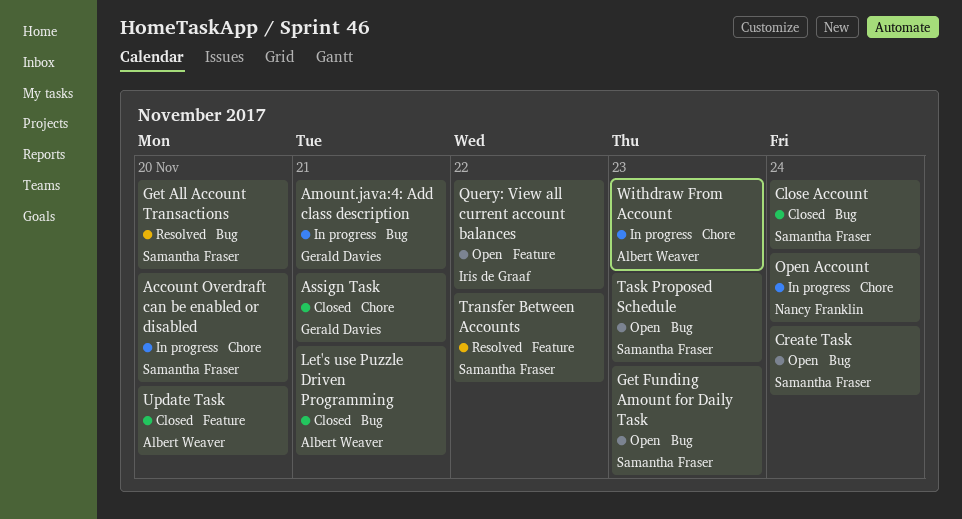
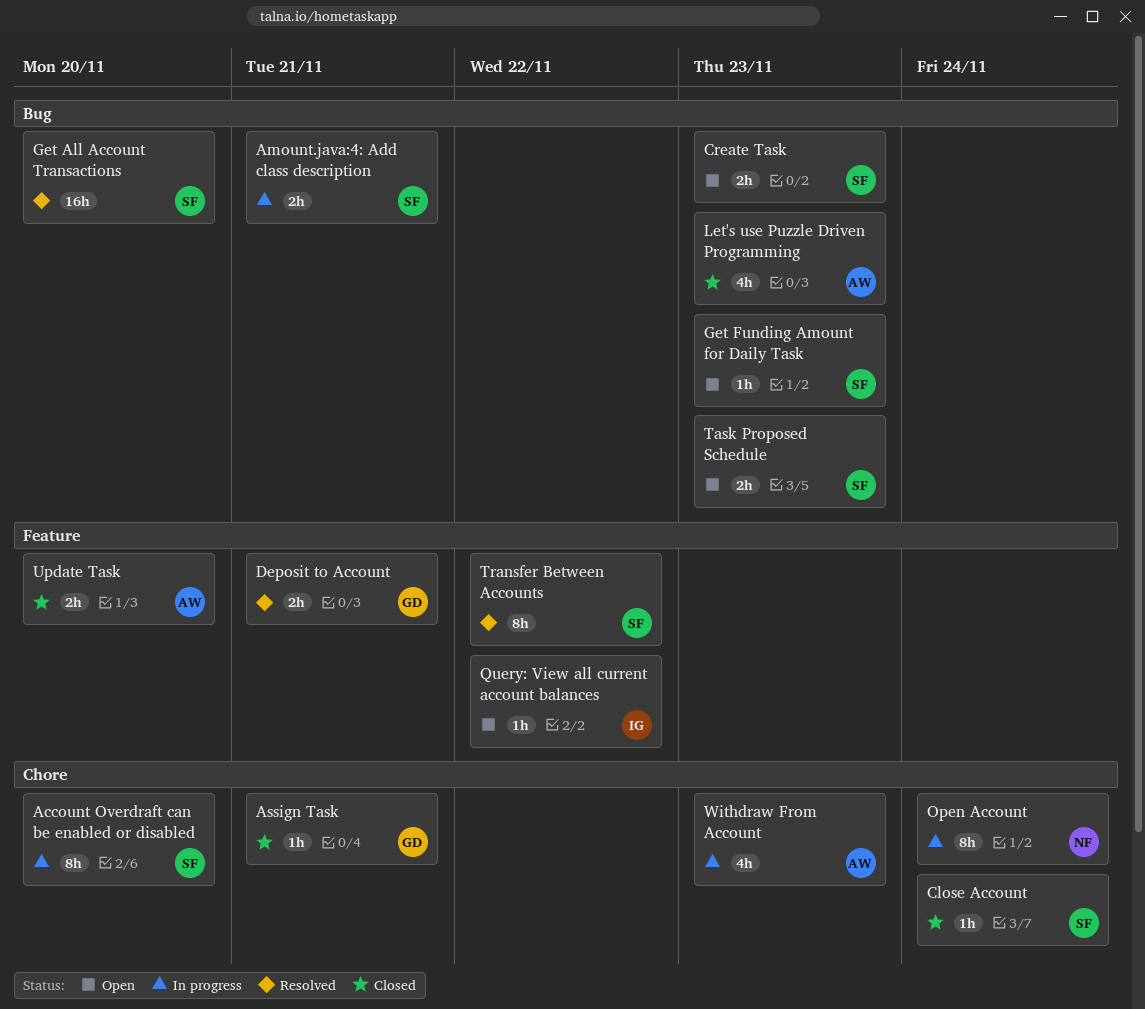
Amount.java:4: Add class description, owner: Gerald Davies -> Samantha Fraser
Close Account, label: Bug -> Chore
Create Task, due: Nov 24 -> Nov 23
Deposit to Account: none -> present
Let's use Puzzle Driven Programming, due: Nov 21 -> Nov 23

